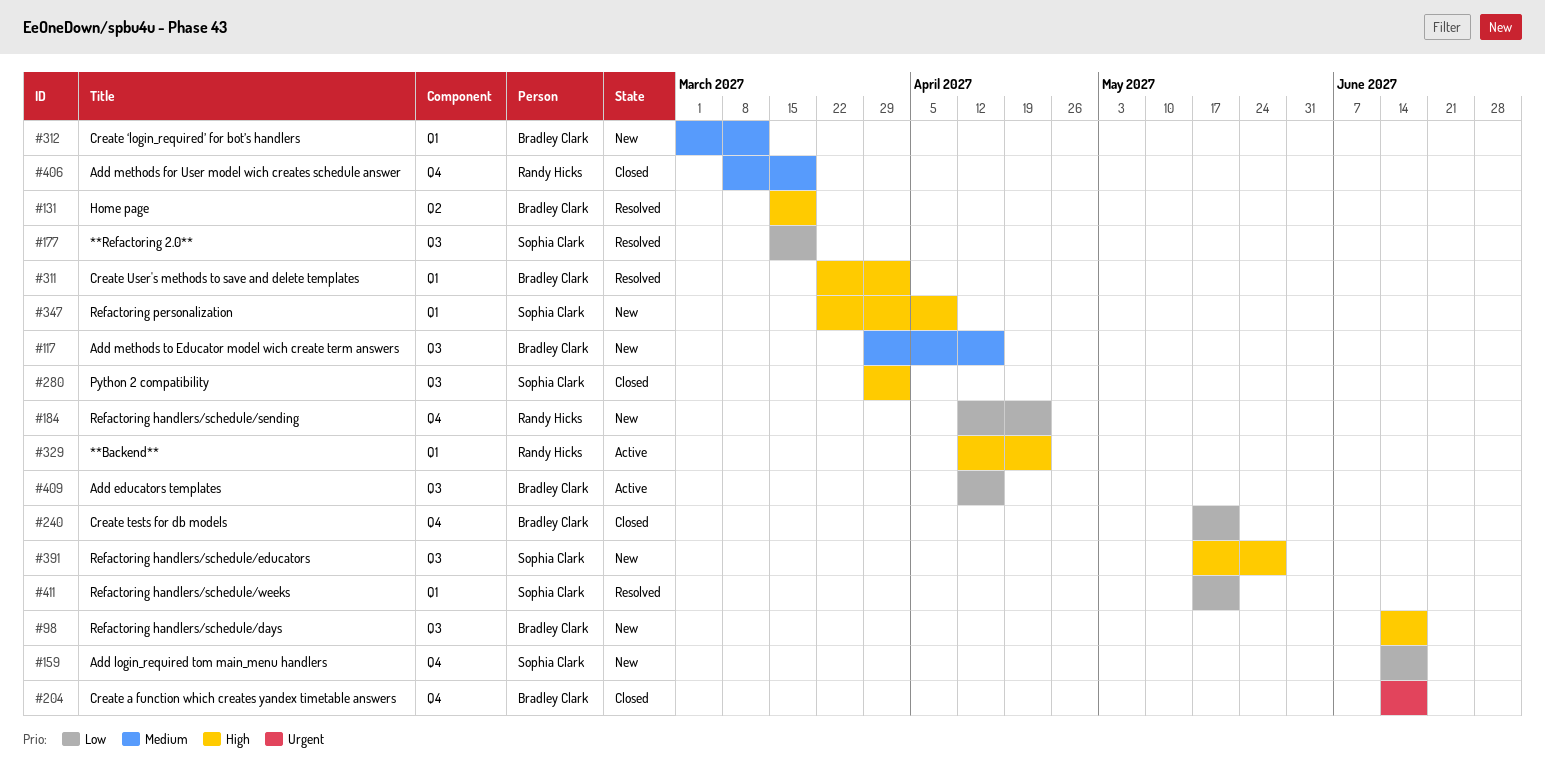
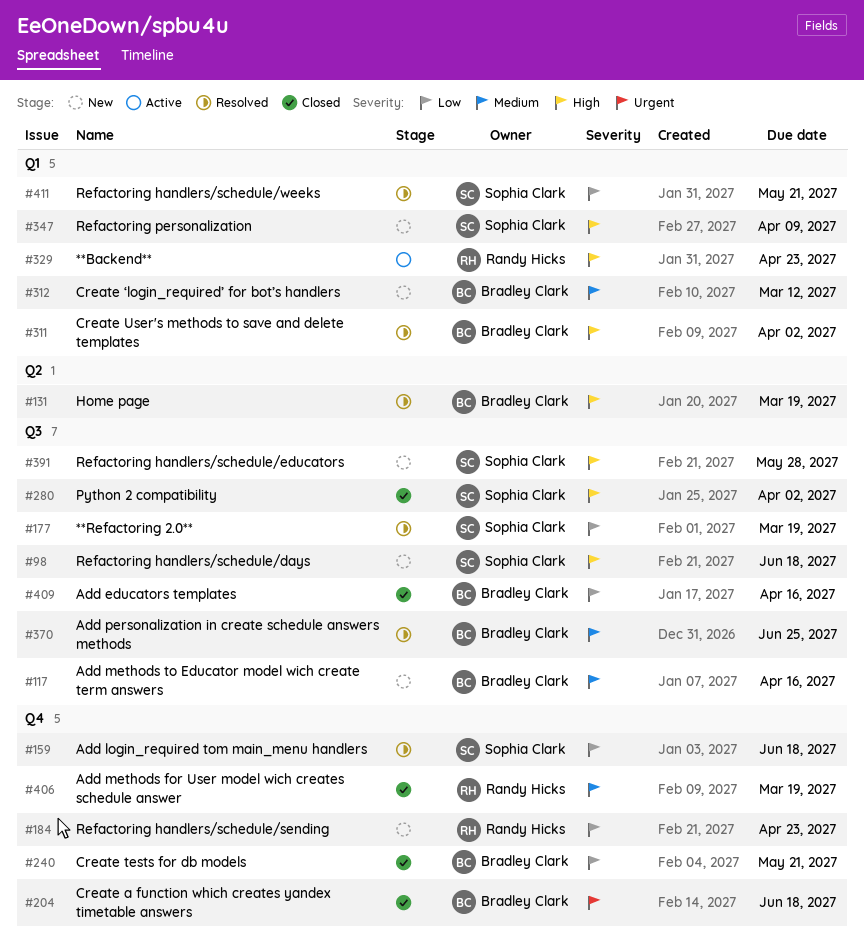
#98, owner: Bradley Clark -> Sophia Clark
#159, status: New -> Resolved
#370: none -> present
#409, status: Active -> Closed

